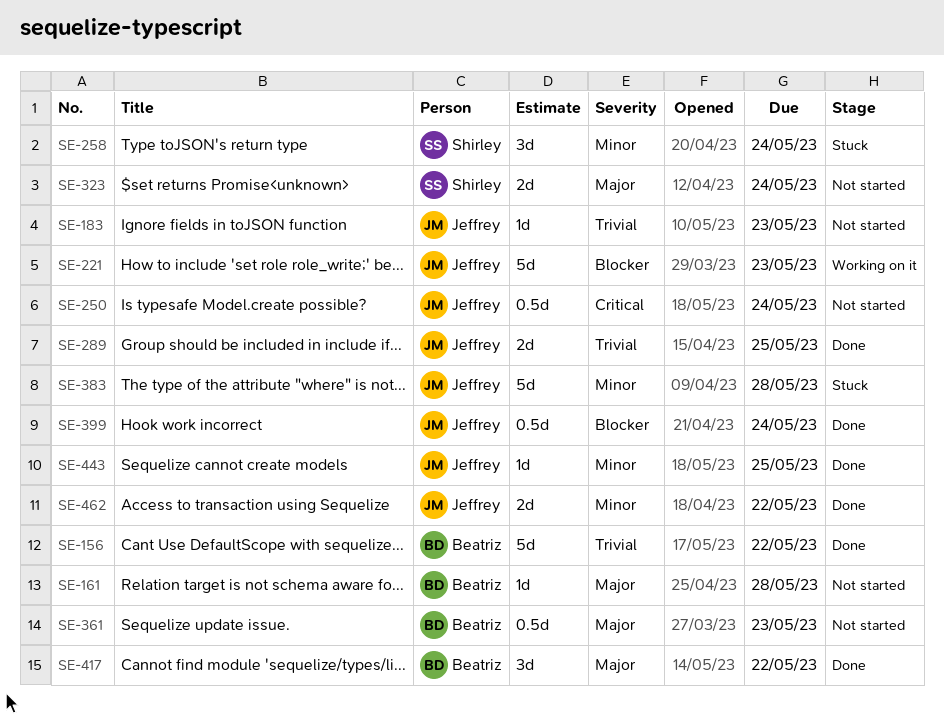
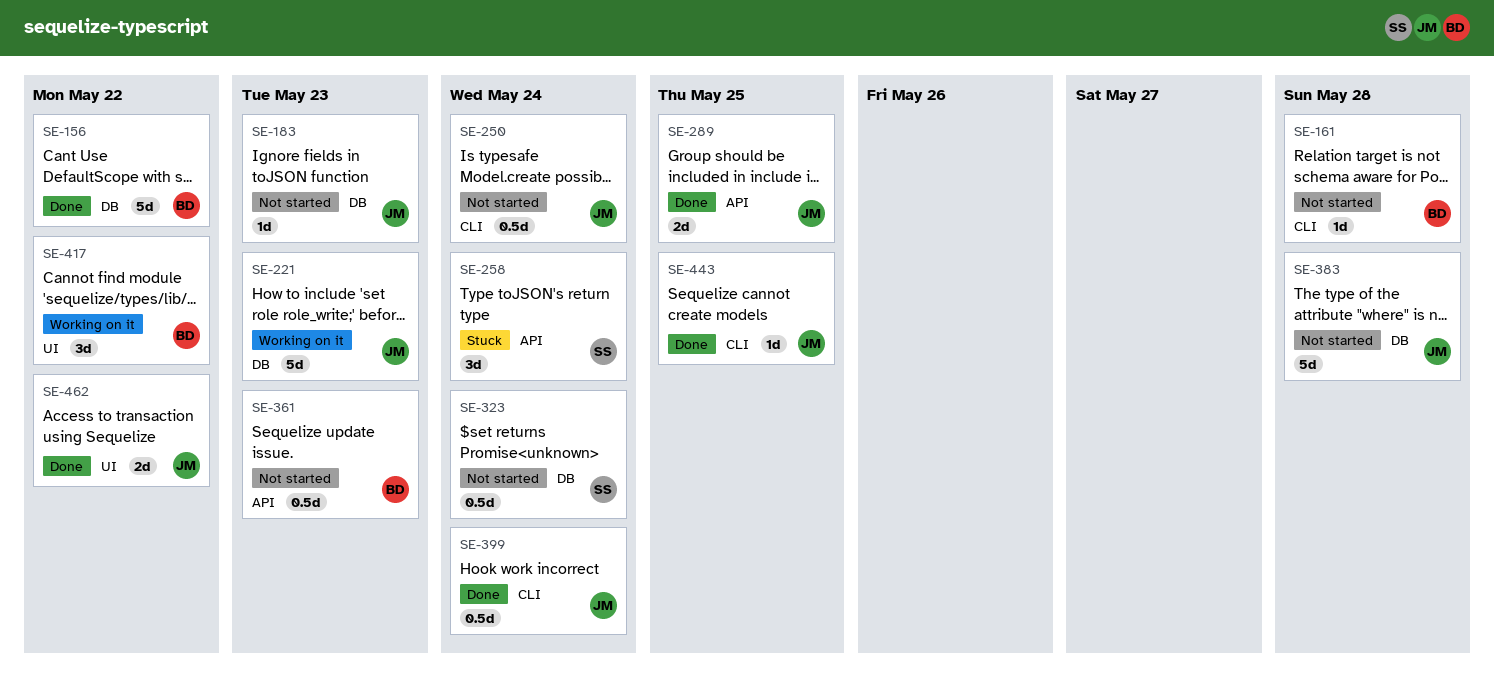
SE-323, estimate: 2d -> 0.5d
SE-383, status: Stuck -> Not started
SE-417, status: Done -> Working on it

